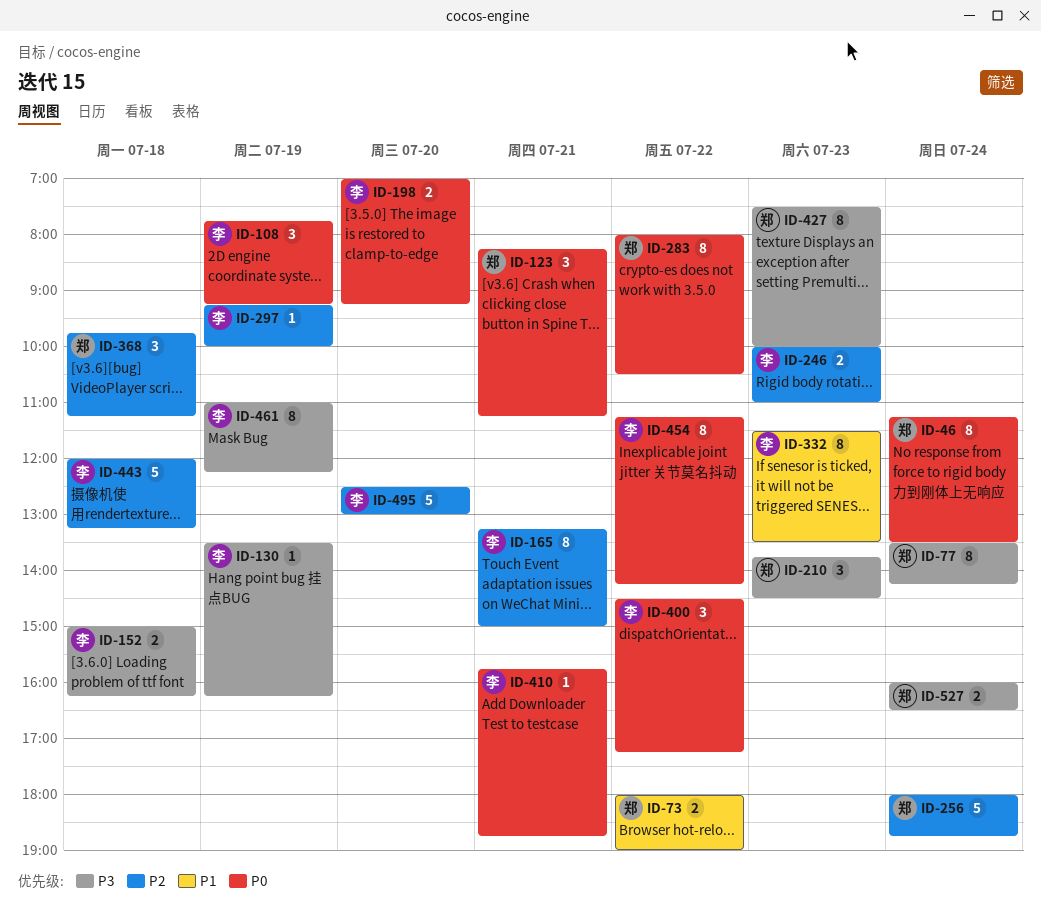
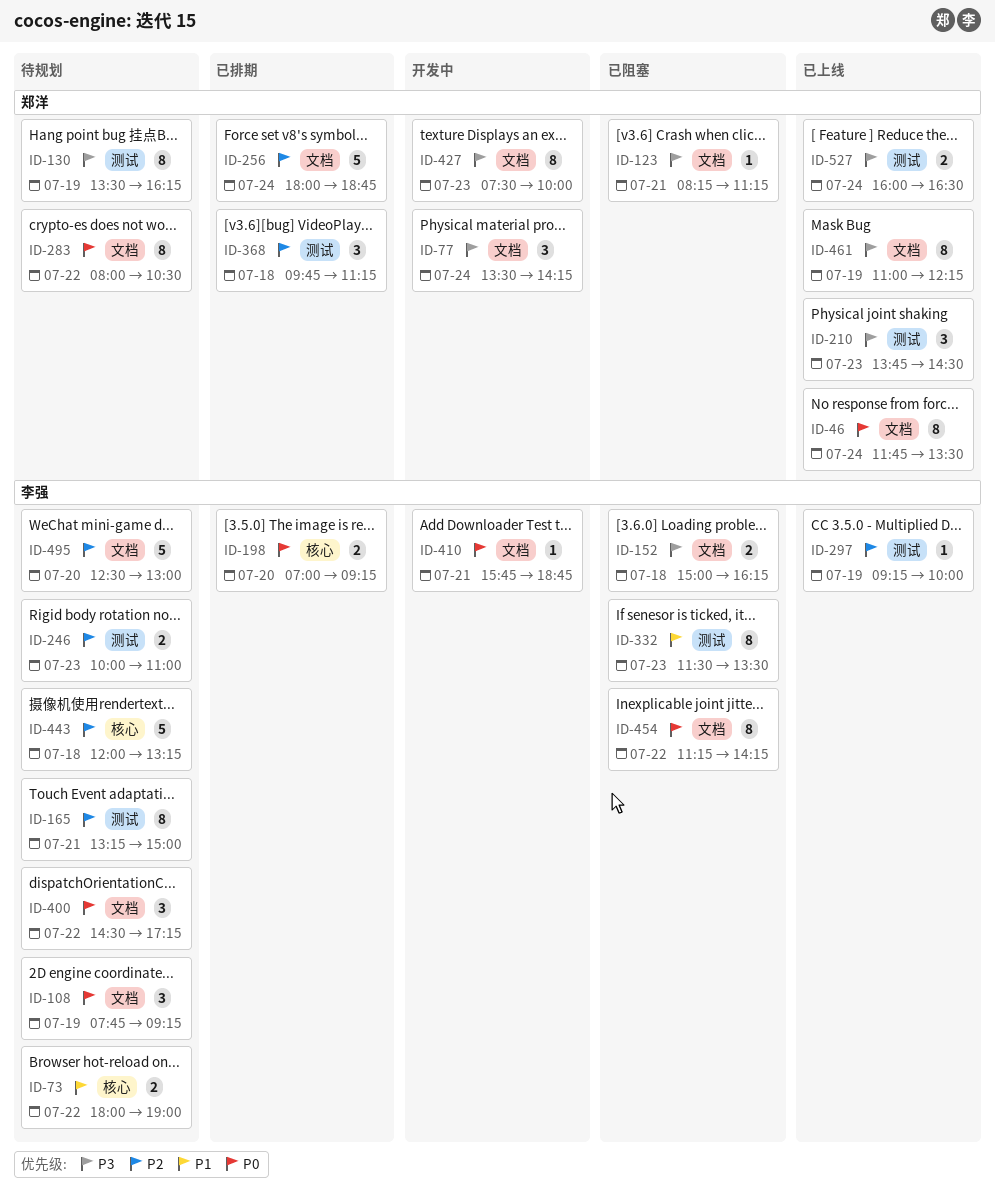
ID-46, begins: 11:15 -> 11:45
ID-73, owner: 郑洋 -> 李强
ID-77, estimate: 8 -> 3
ID-123, priority: P0 -> P3
ID-123, estimate: 3 -> 1
ID-130, owner: 李强 -> 郑洋
ID-130, estimate: 1 -> 8
ID-461, owner: 李强 -> 郑洋

